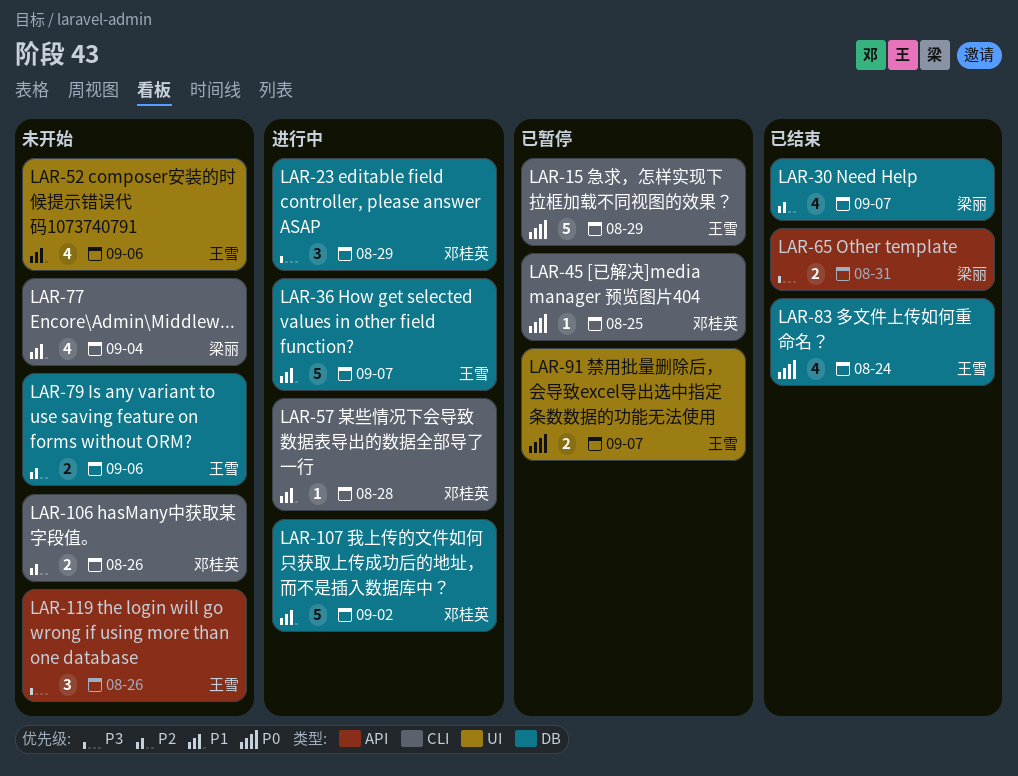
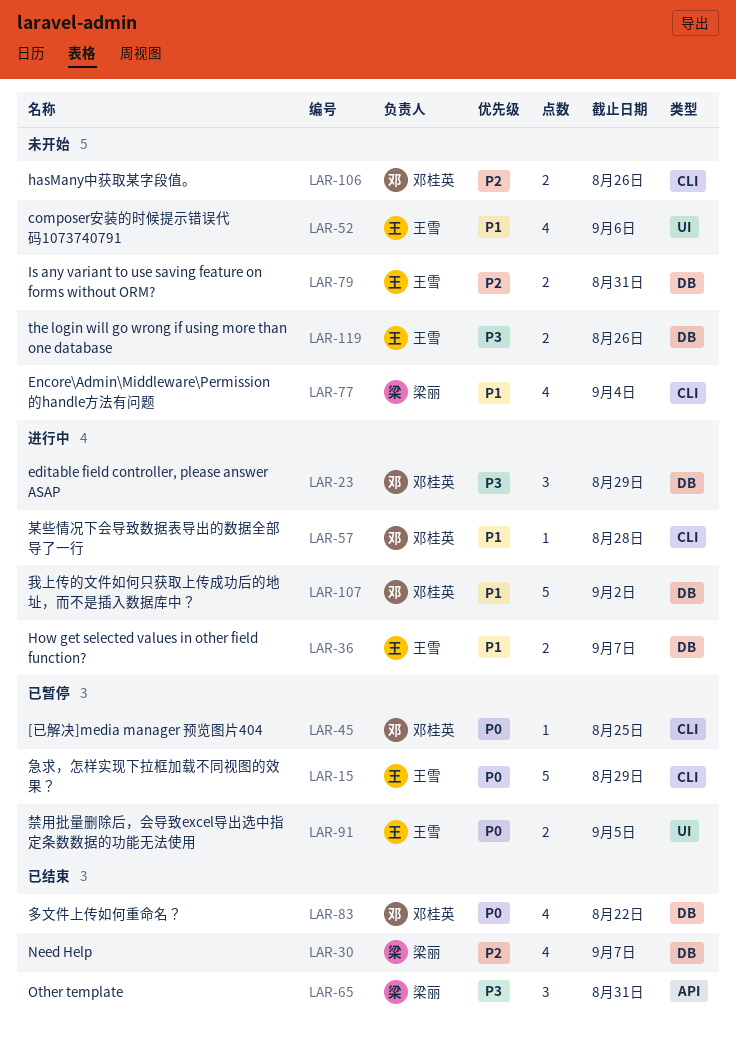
LAR-36, estimate: 5 -> 2
LAR-65, estimate: 2 -> 3
LAR-79, due: Sep 6 -> Aug 31
LAR-83, owner: 王雪 -> 邓桂英
LAR-83, due: Aug 24 -> Aug 22
LAR-91, due: Sep 7 -> Sep 5
LAR-119, label: API -> DB
LAR-119, estimate: 3 -> 2

